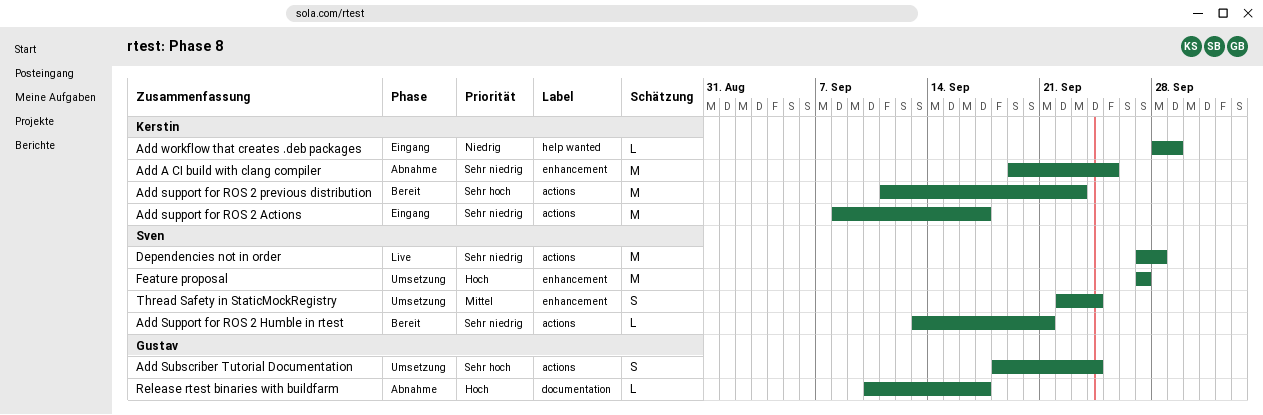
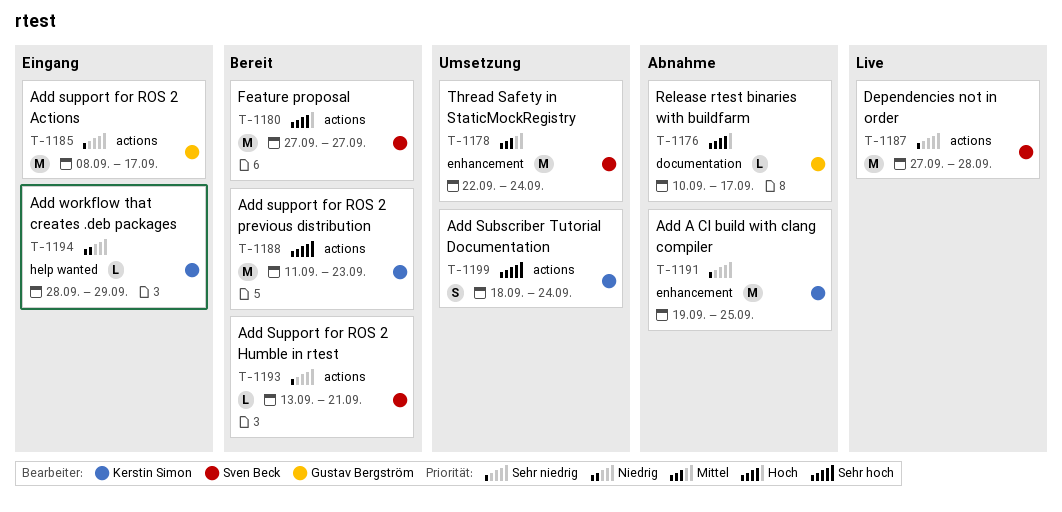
Add Subscriber Tutorial Documentation, owner: Gustav Bergström -> Kerstin Simon
Add support for ROS 2 Actions, owner: Kerstin Simon -> Gustav Bergström
Feature proposal, status: Umsetzung -> Bereit
Feature proposal, label: enhancement -> actions
Thread Safety in StaticMockRegistry, estimate: S -> M

